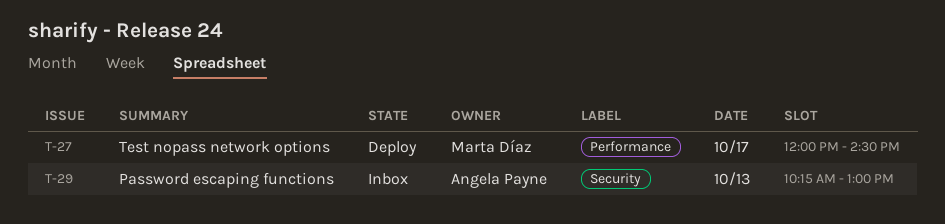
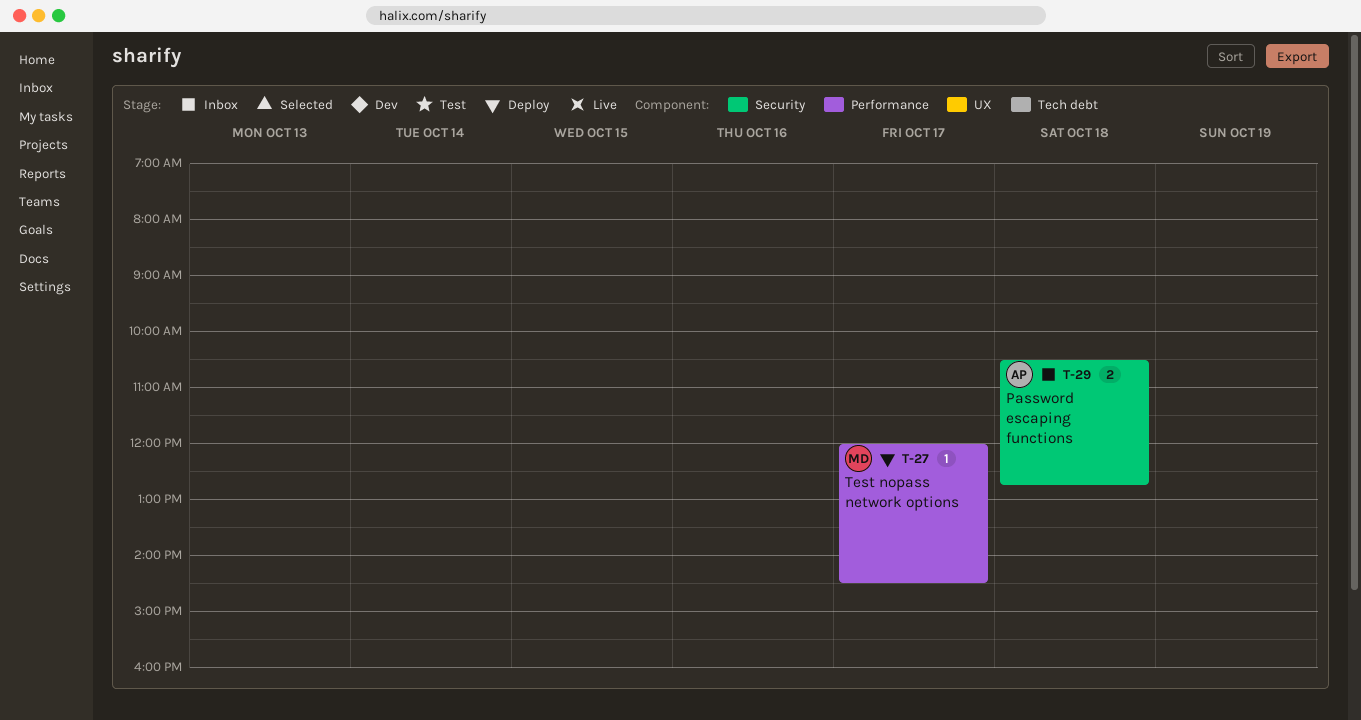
T-29, day: Oct 13 -> Oct 18
T-29, begins: 10:15 -> 10:30
T-29, ends: 13:00 -> 12:45

